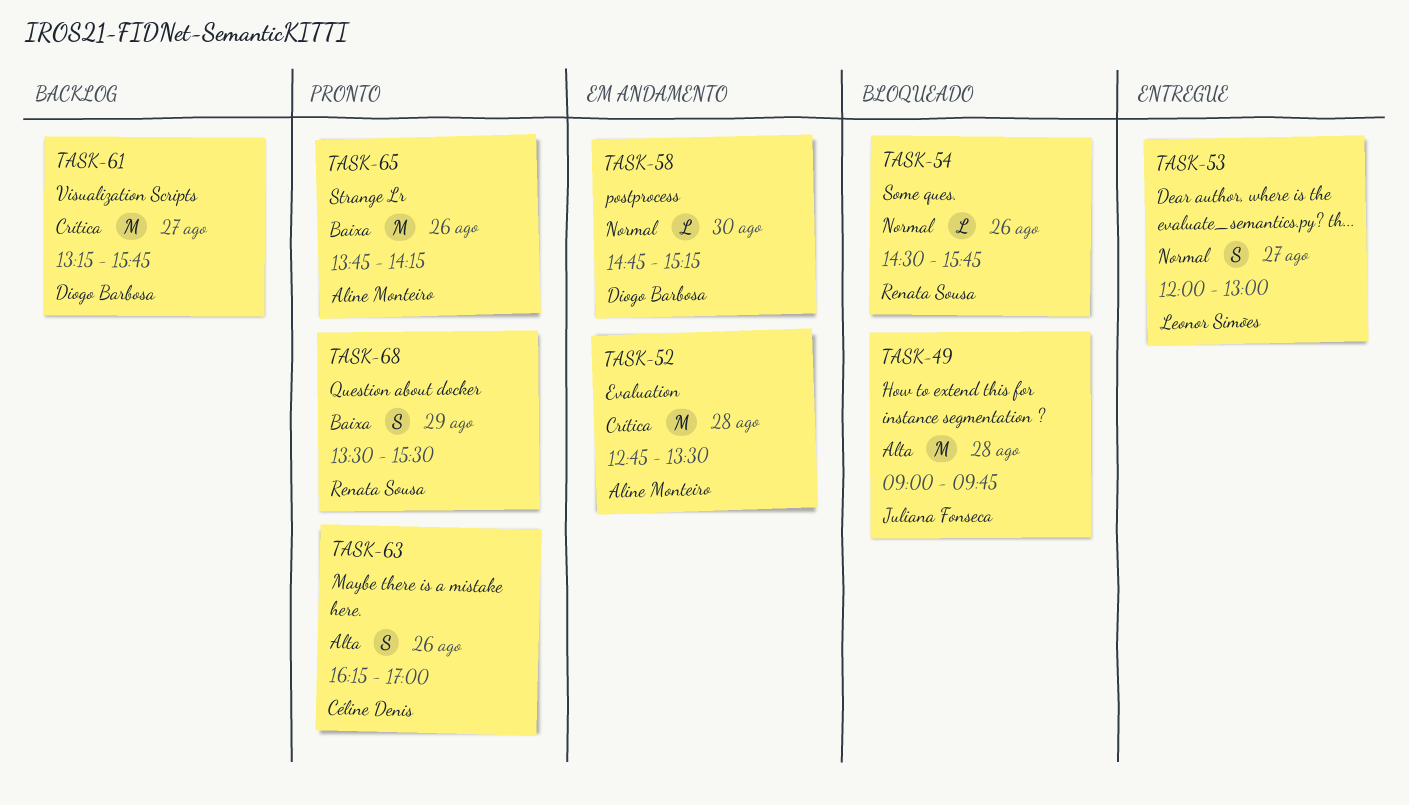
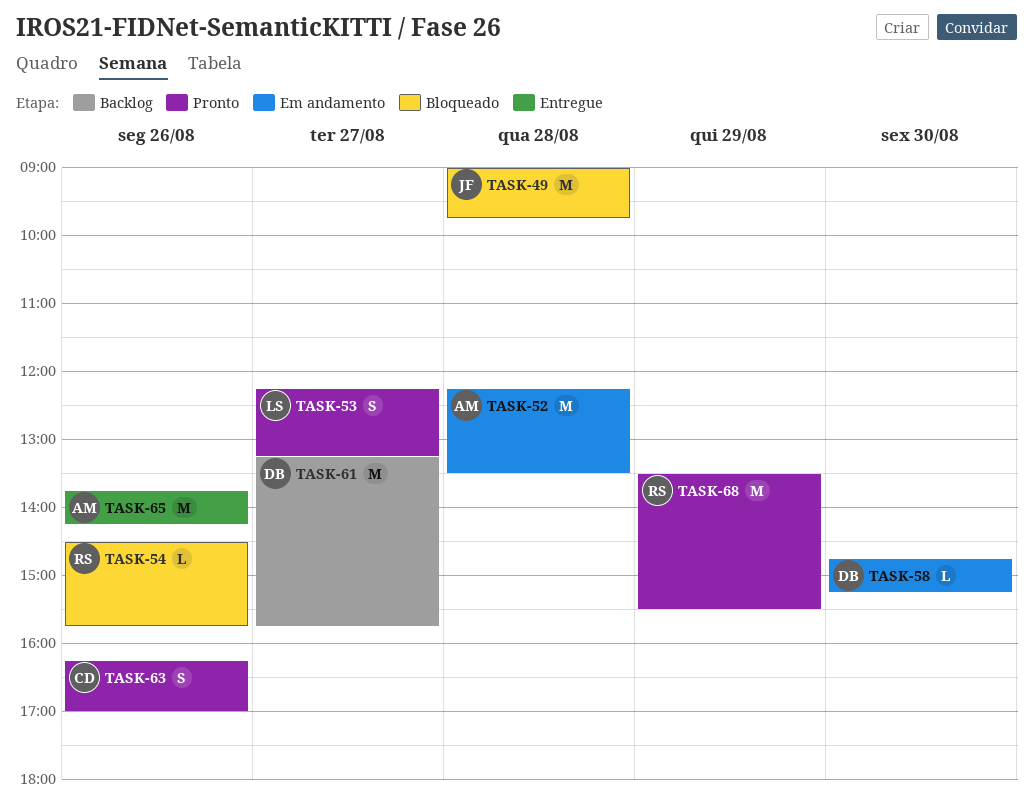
TASK-52, begins: 12:45 -> 12:15
TASK-53, status: Entregue -> Pronto
TASK-53, begins: 12:00 -> 12:15
TASK-53, ends: 13:00 -> 13:15
TASK-65, status: Pronto -> Entregue
TASK-68, estimate: S -> M

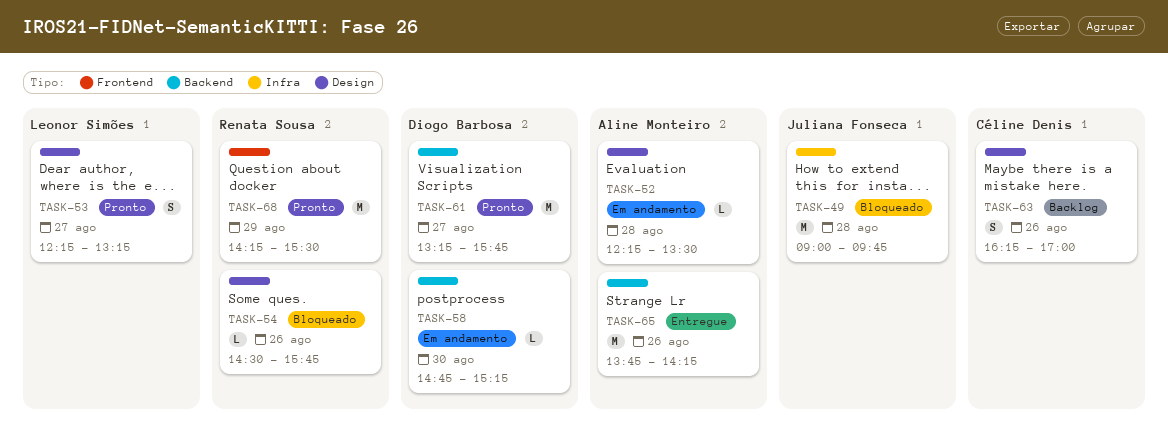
TASK-52, estimate: M -> L
TASK-61, status: Backlog -> Pronto
TASK-63, status: Pronto -> Backlog
TASK-68, begins: 13:30 -> 14:15

